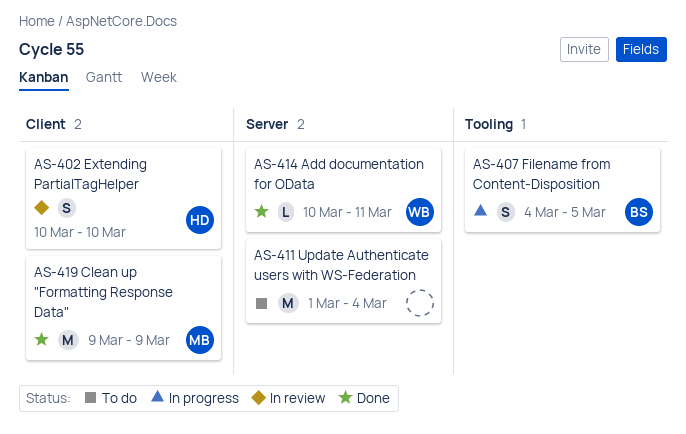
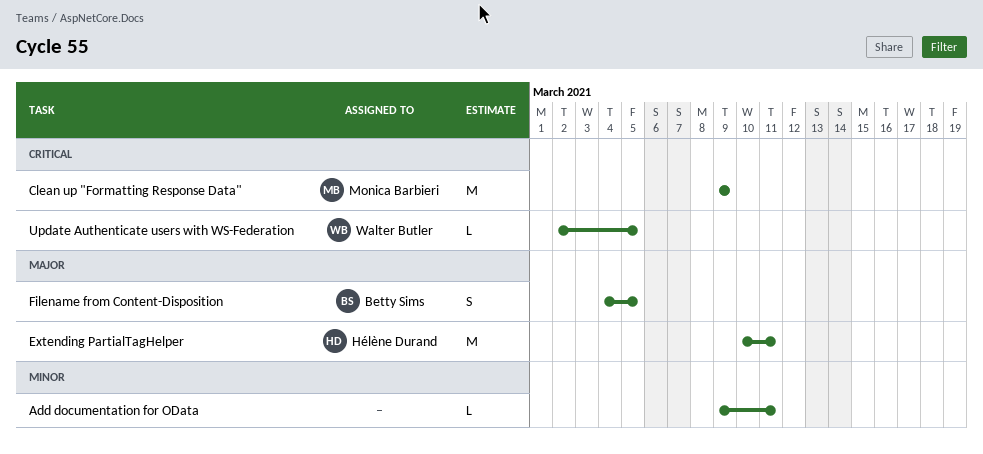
Add documentation for OData, owner: Walter Butler -> none
Add documentation for OData, start: Mar 10 -> Mar 9
Extending PartialTagHelper, estimate: S -> M
Extending PartialTagHelper, due: Mar 10 -> Mar 11
Update Authenticate users with WS-Federation, owner: none -> Walter Butler
Update Authenticate users with WS-Federation, estimate: M -> L
Update Authenticate users with WS-Federation, start: Mar 1 -> Mar 2
Update Authenticate users with WS-Federation, due: Mar 4 -> Mar 5

